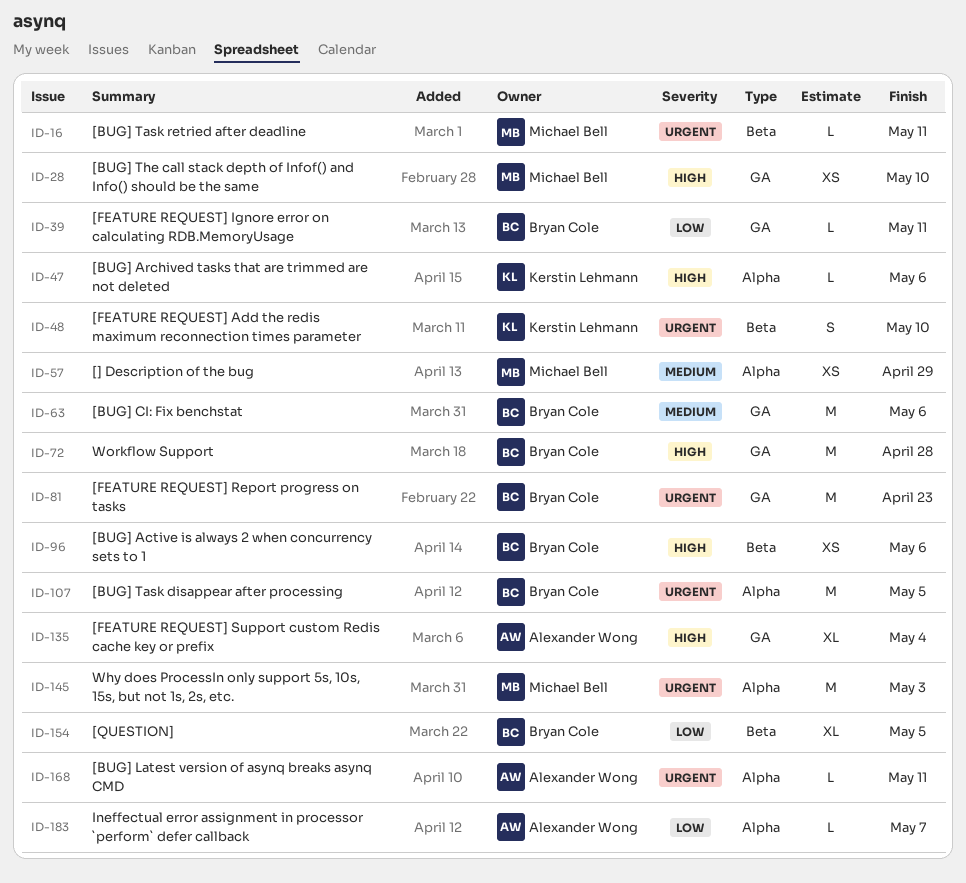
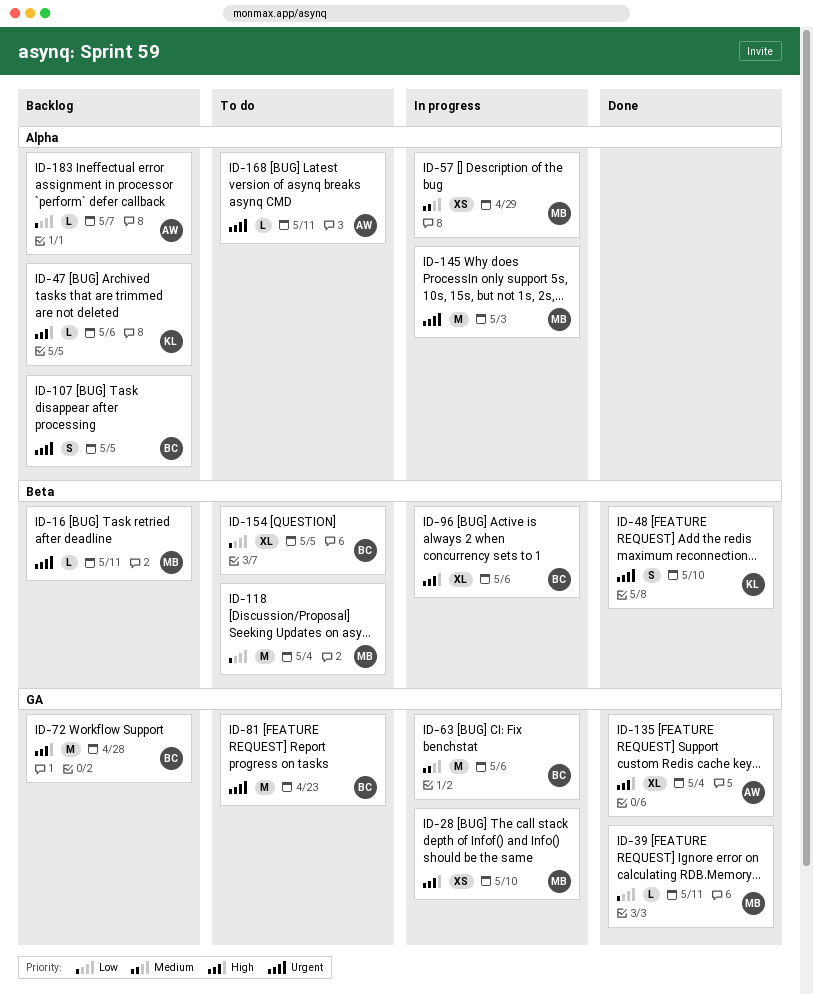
ID-39, owner: Bryan Cole -> Michael Bell
ID-96, estimate: XS -> XL
ID-107, estimate: M -> S
ID-118: none -> present

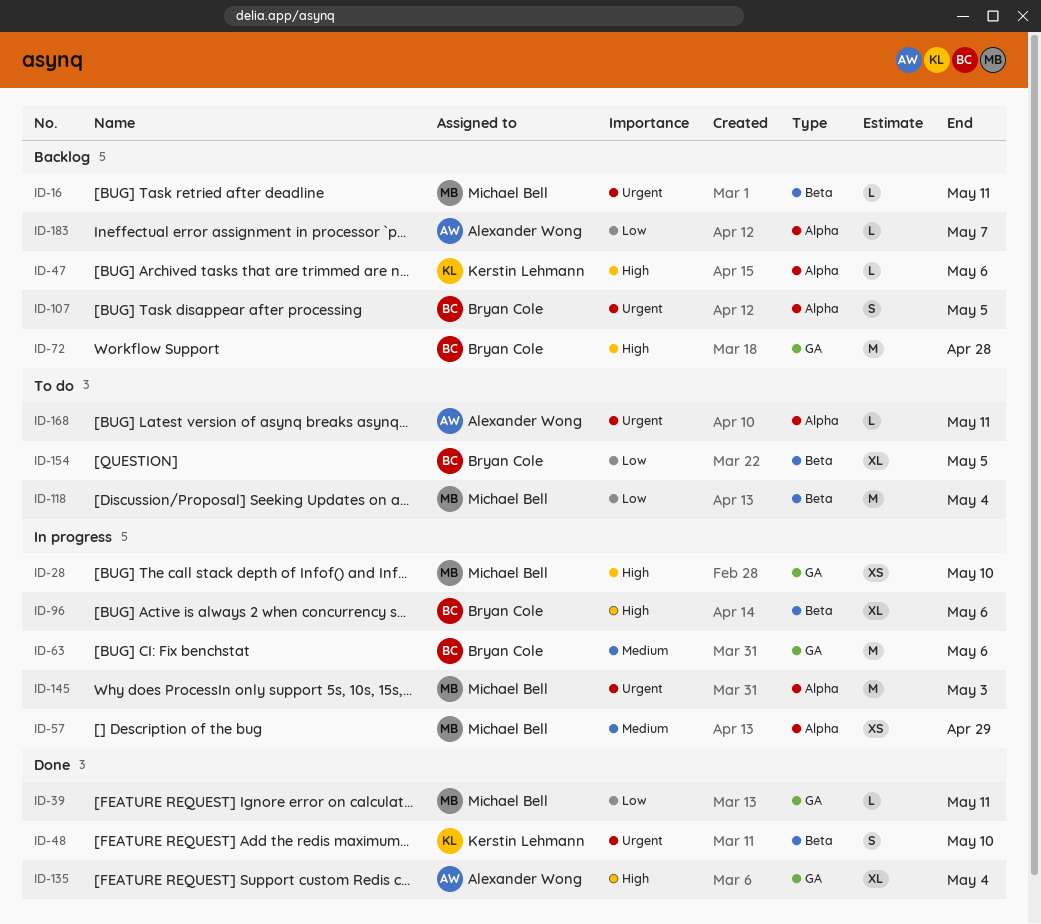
ID-81: present -> none

